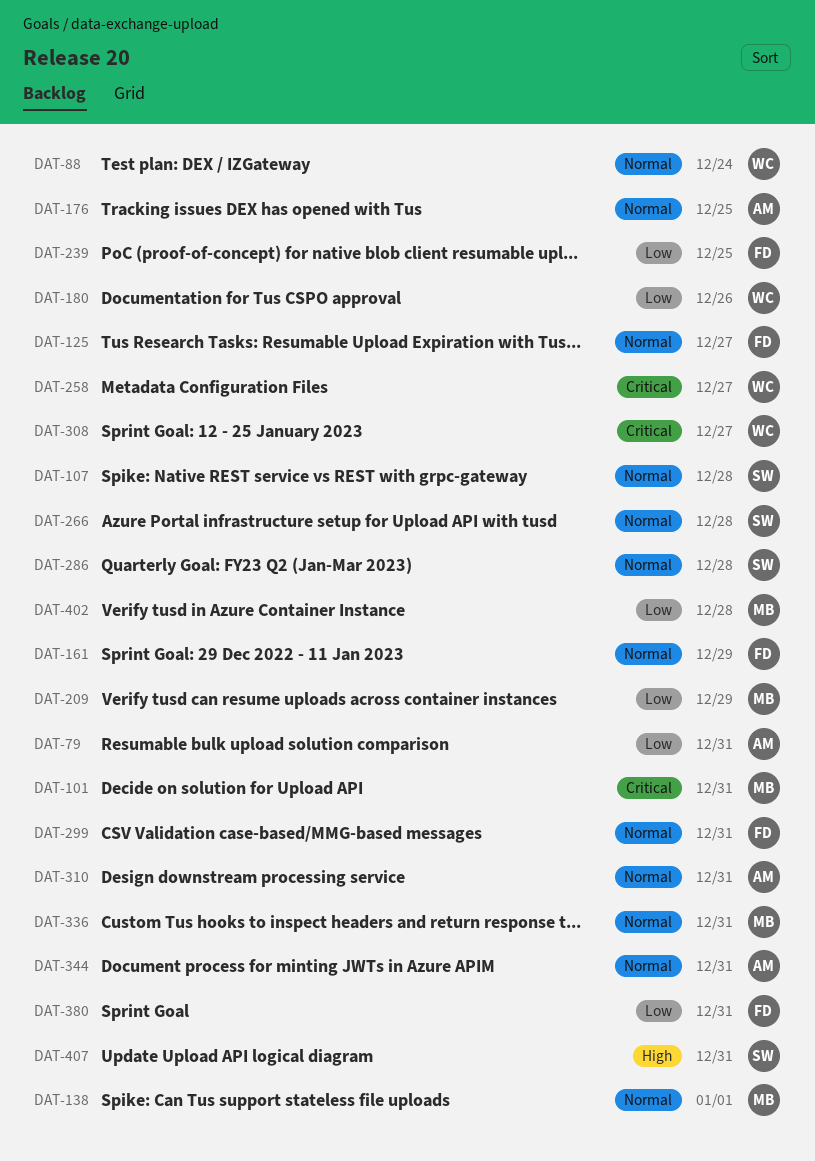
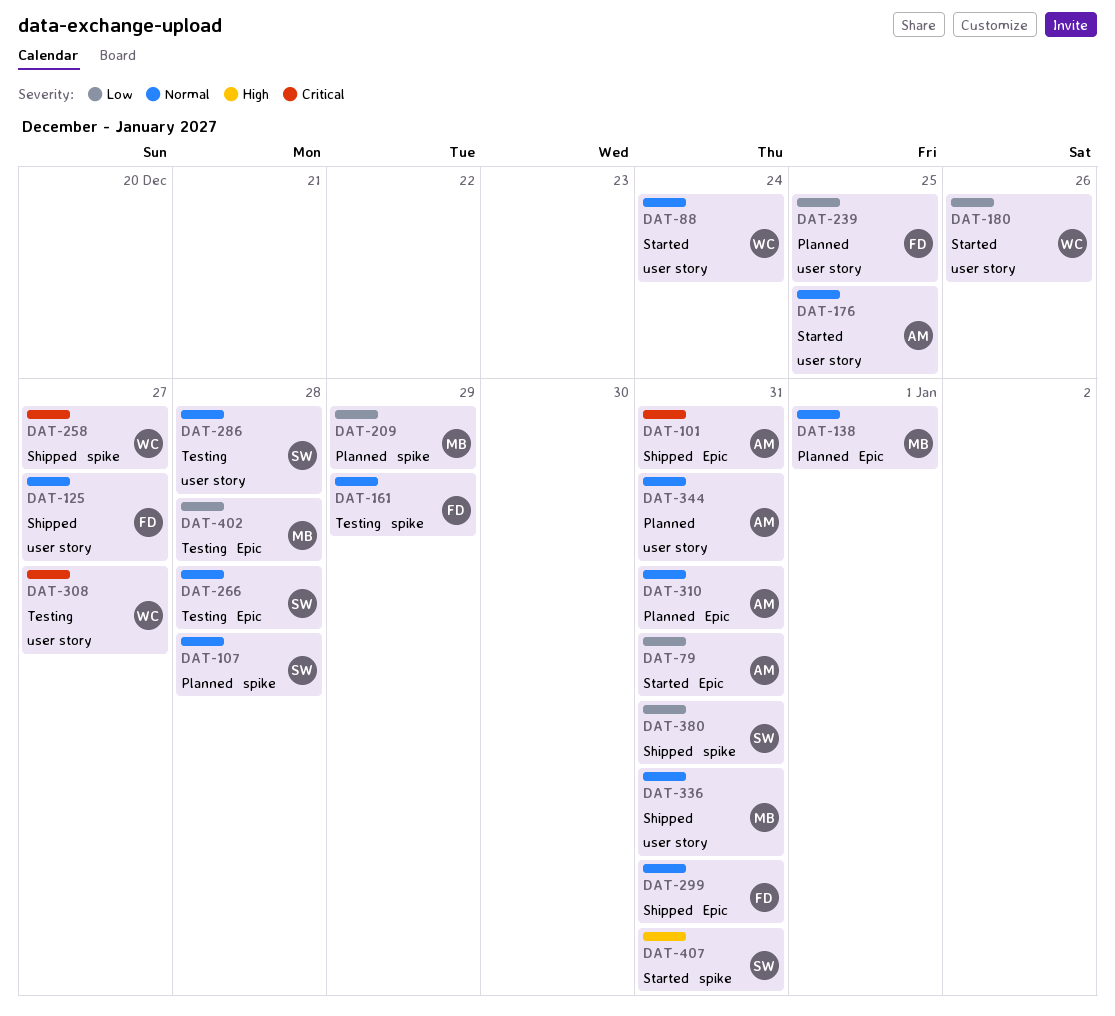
DAT-101, owner: MB -> AM
DAT-380, owner: FD -> SW

